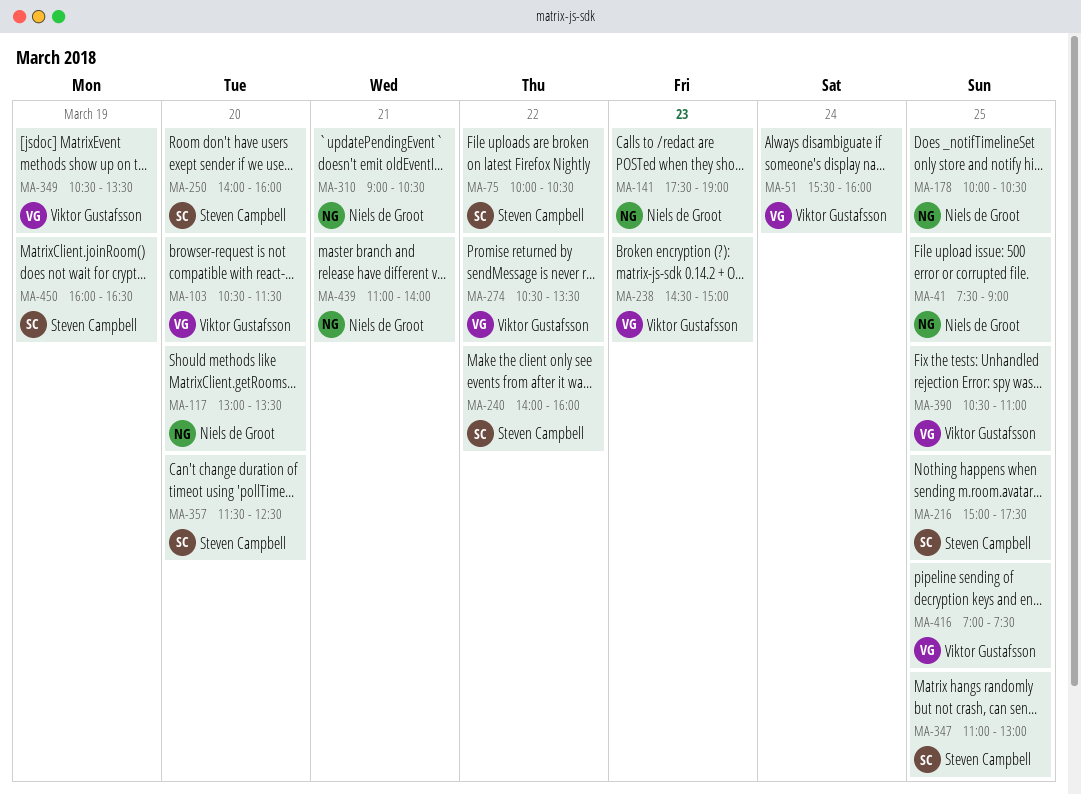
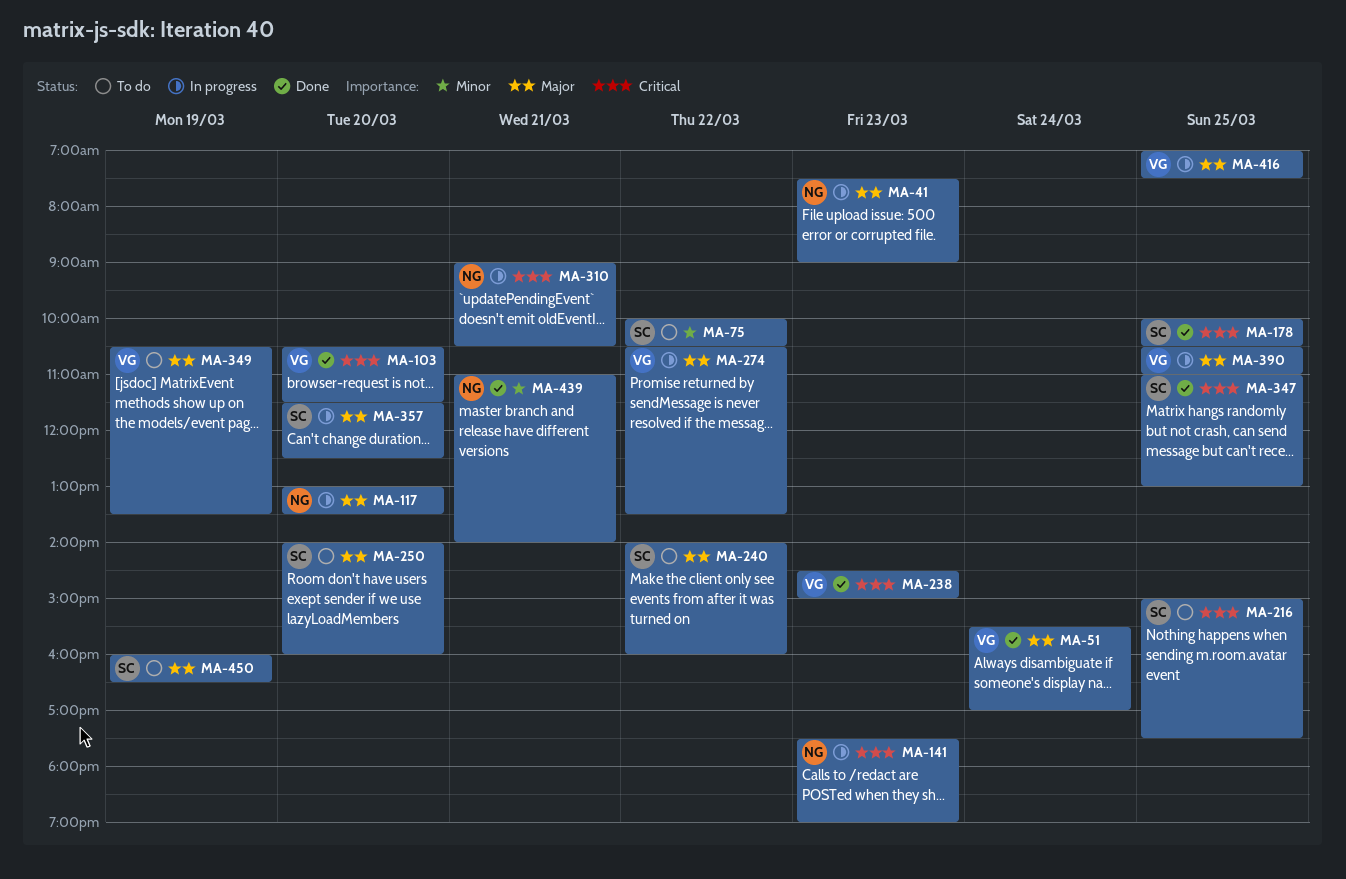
MA-41, day: Mar 25 -> Mar 23
MA-51, ends: 16:00 -> 17:00
MA-178, owner: Niels de Groot -> Steven Campbell

